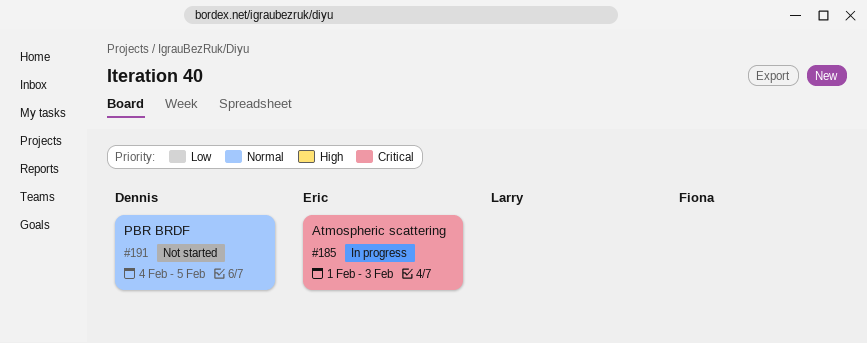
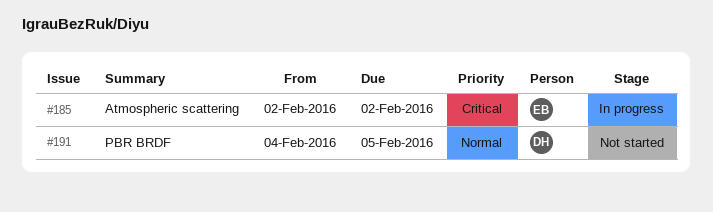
#185, start: Feb 1 -> Feb 2
#185, due: Feb 3 -> Feb 2

